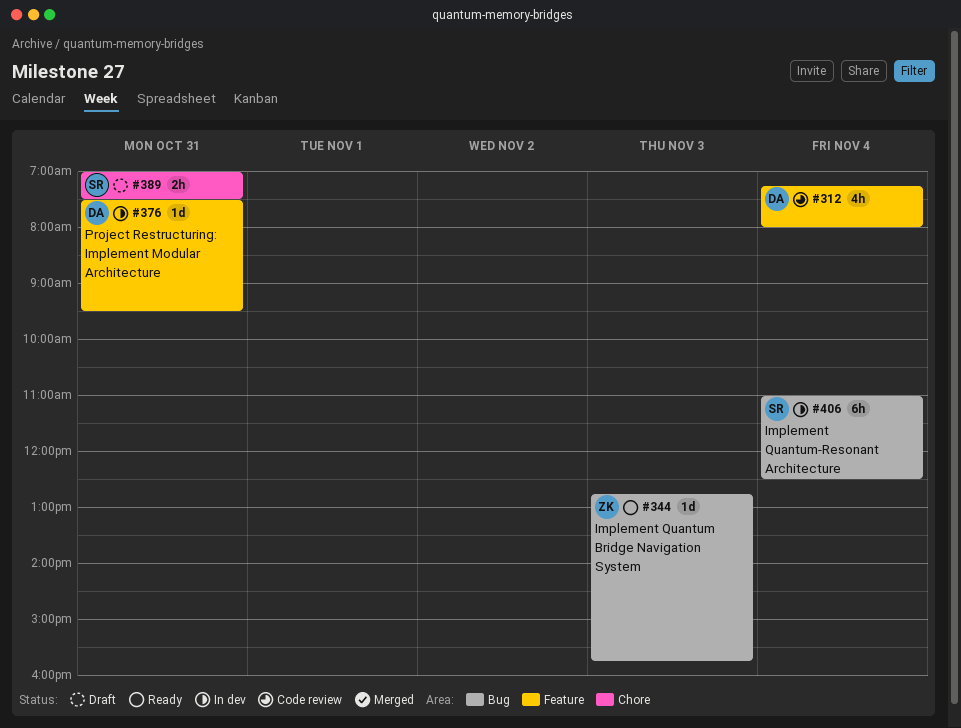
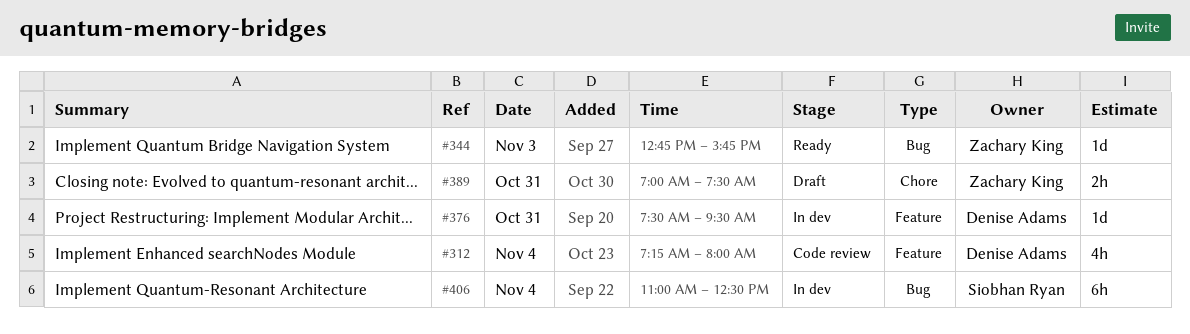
#389, owner: Siobhan Ryan -> Zachary King

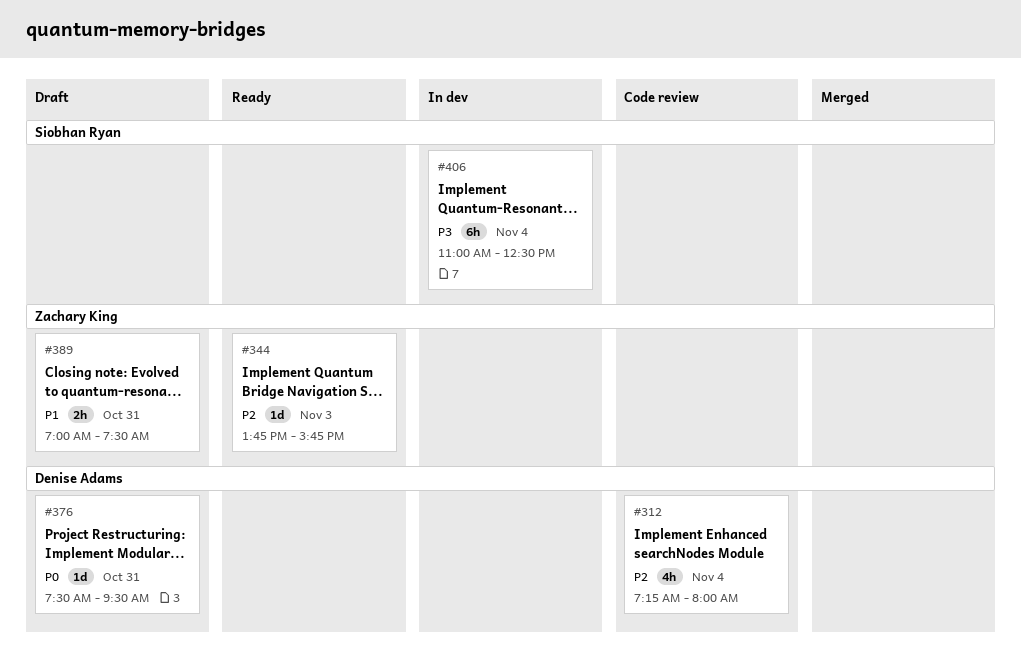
#344, begins: 12:45 -> 13:45
#376, status: In dev -> Draft

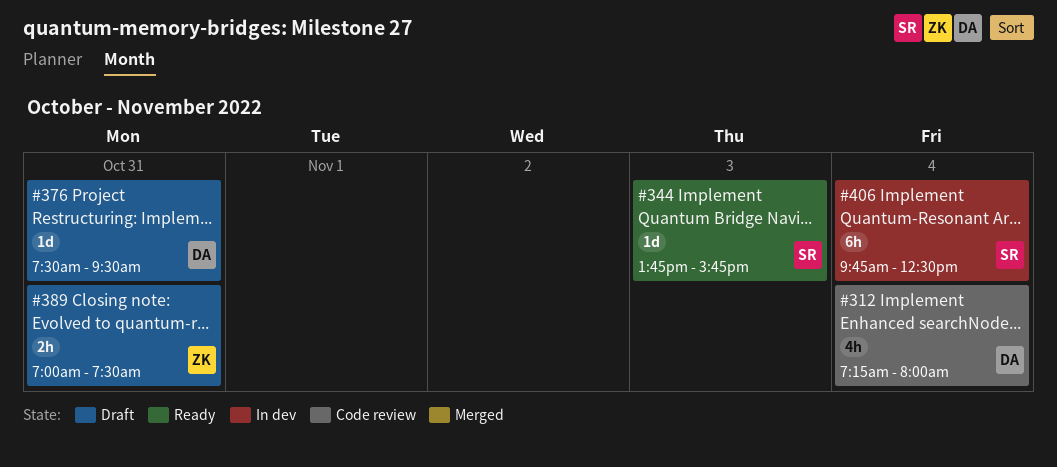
#344, owner: Zachary King -> Siobhan Ryan
#406, begins: 11:00 -> 09:45

